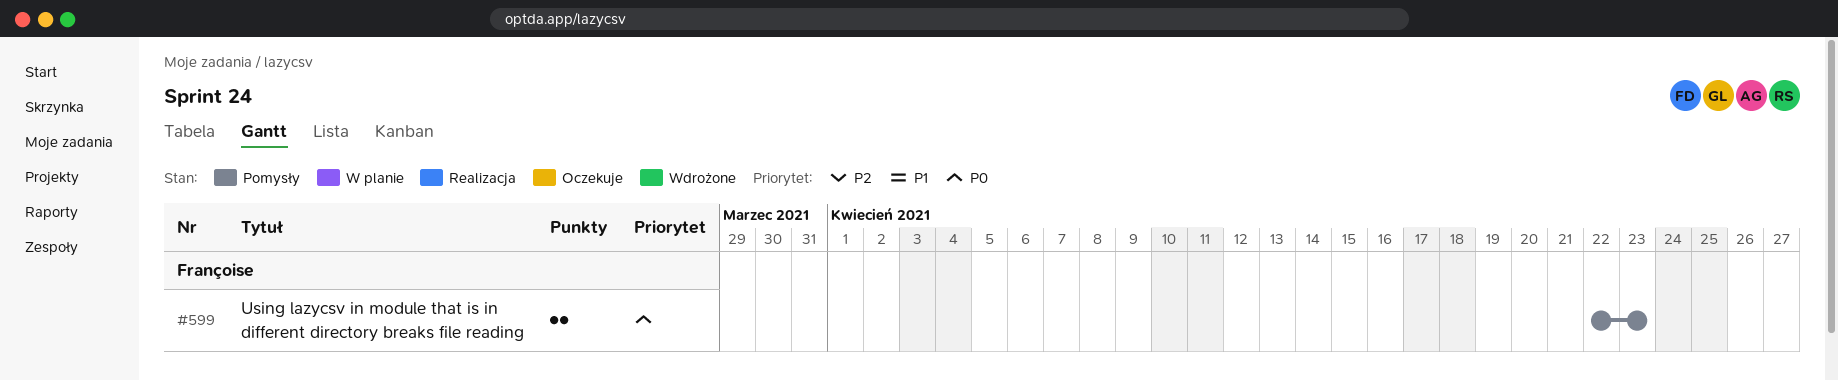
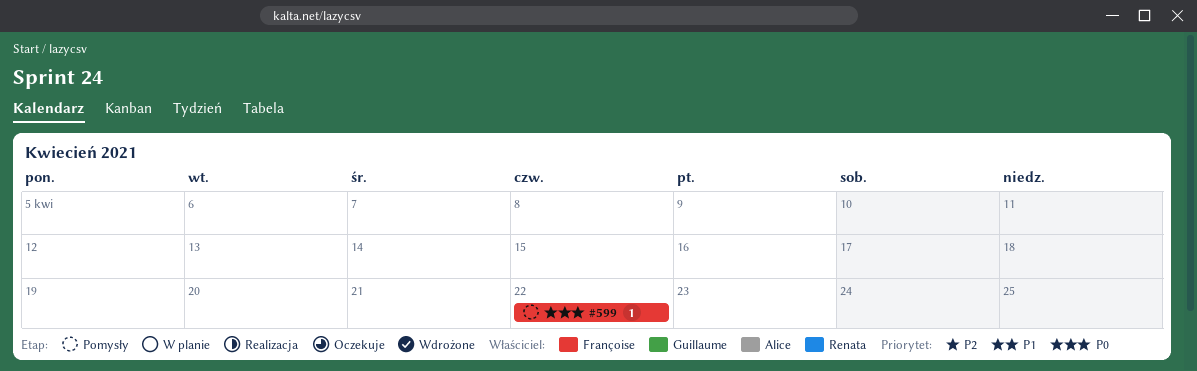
#599, estimate: 2 -> 1
#599, due: Apr 23 -> Apr 22

